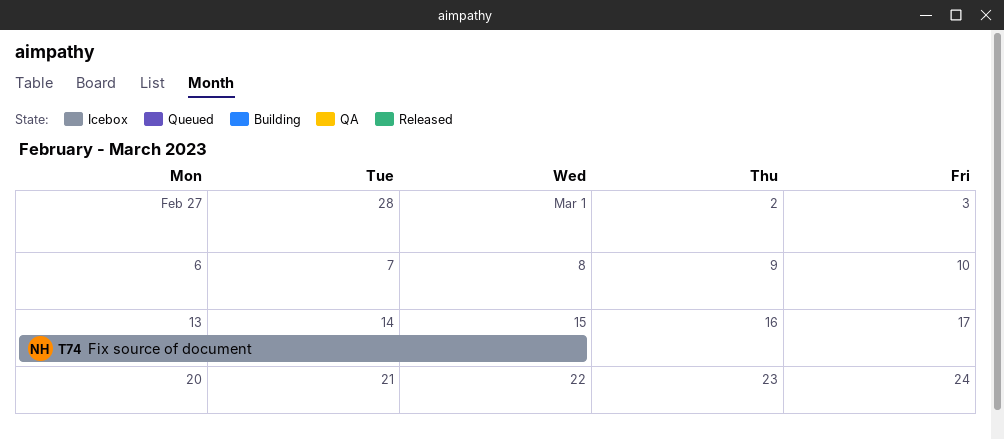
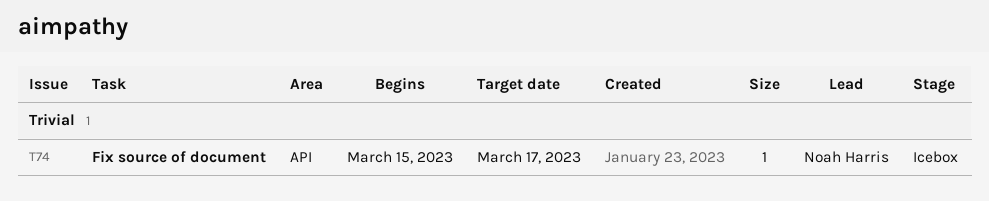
T74, start: Mar 13 -> Mar 15
T74, due: Mar 15 -> Mar 17

